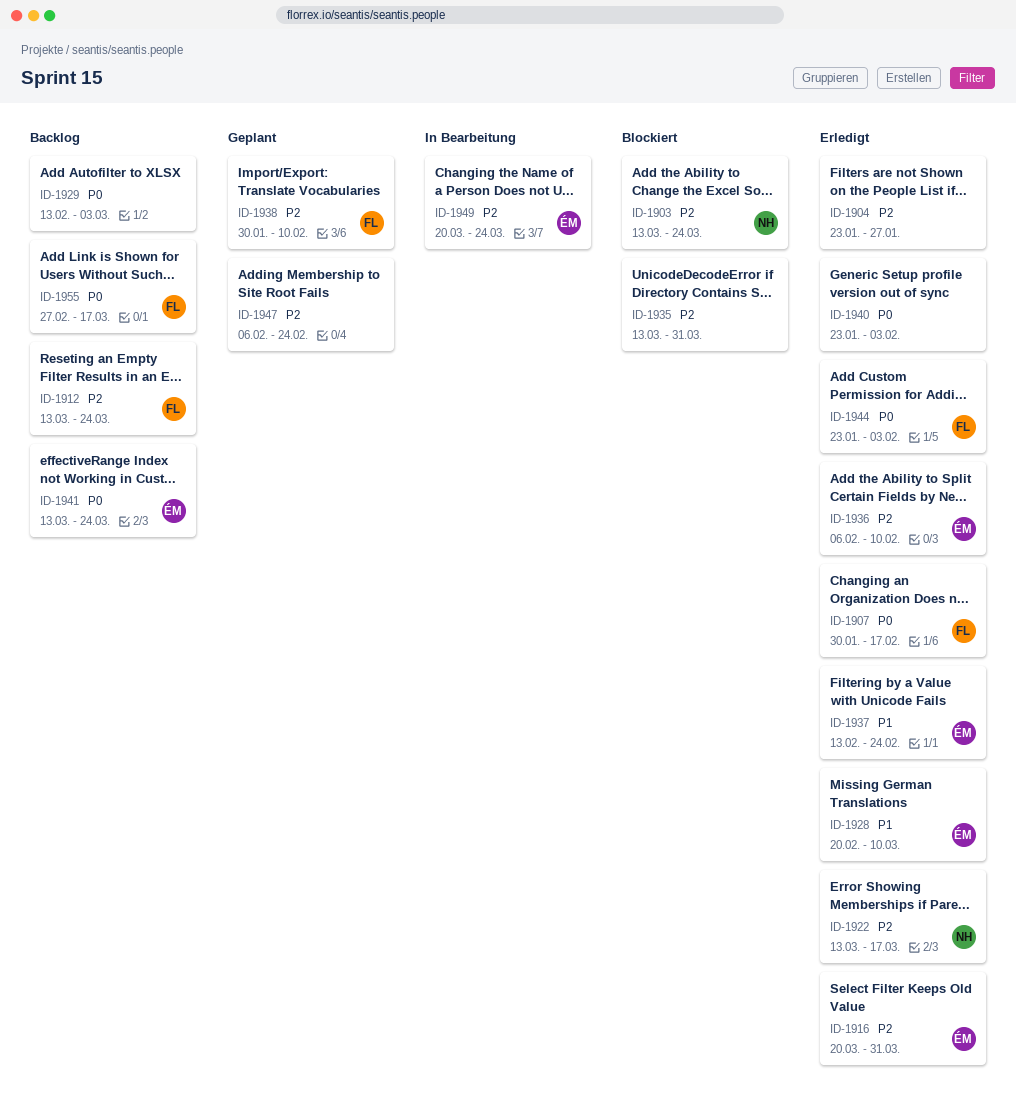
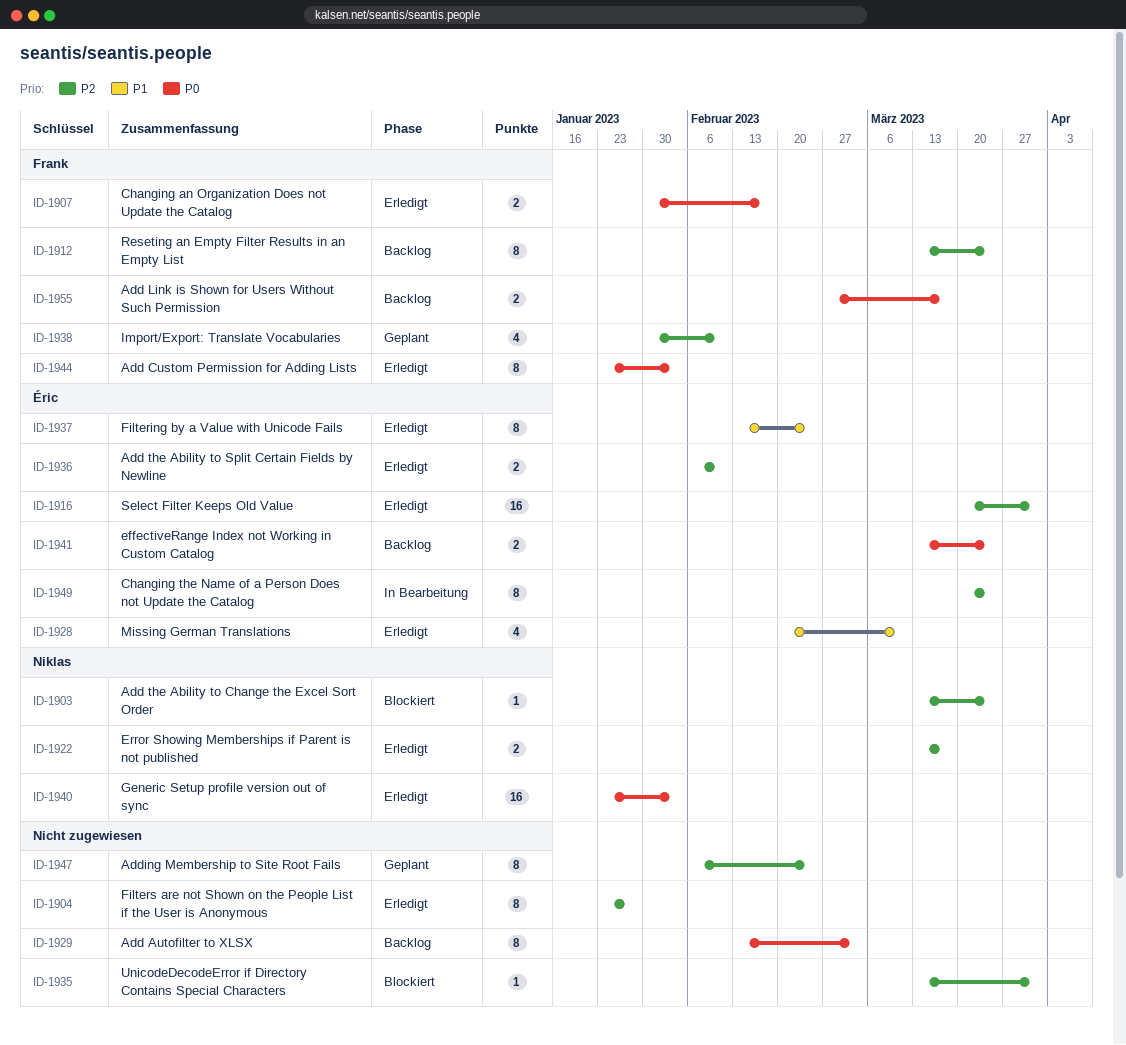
ID-1940, owner: none -> Niklas

